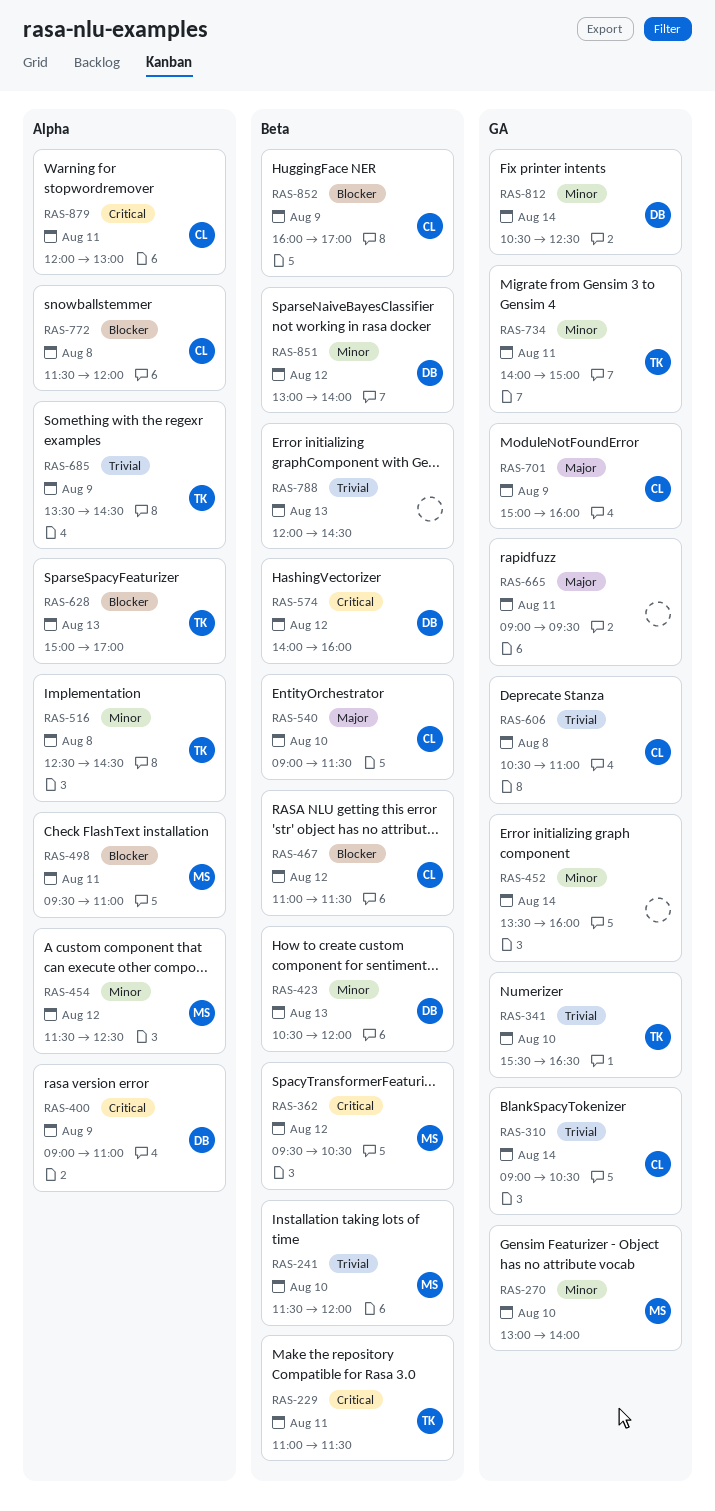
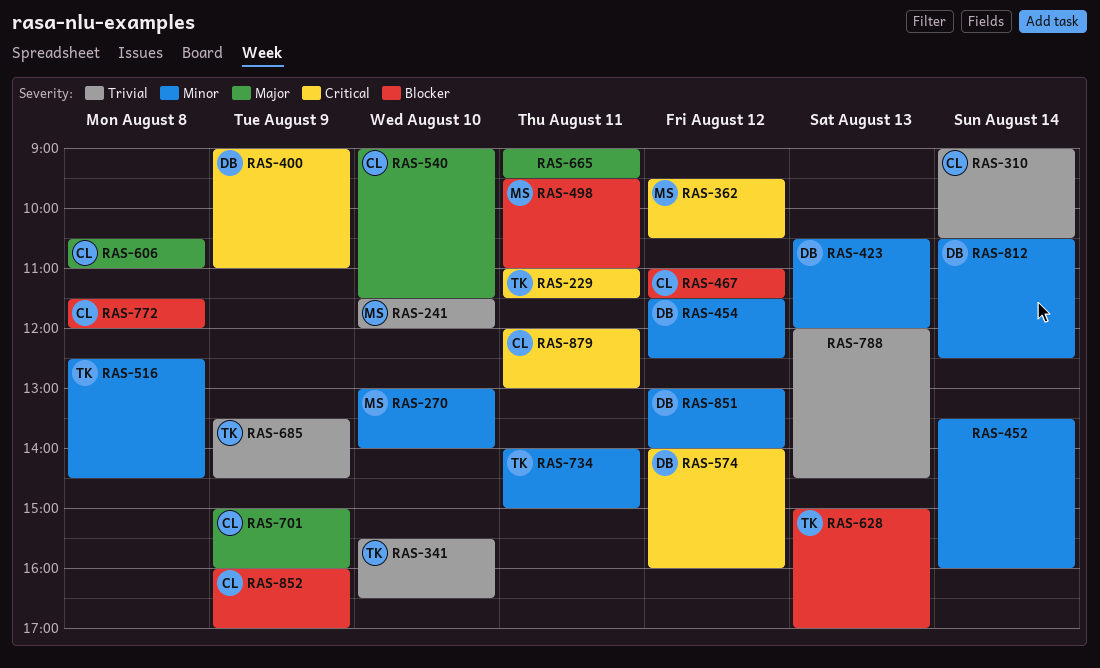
RAS-454, owner: MS -> DB
RAS-606, priority: Trivial -> Major

